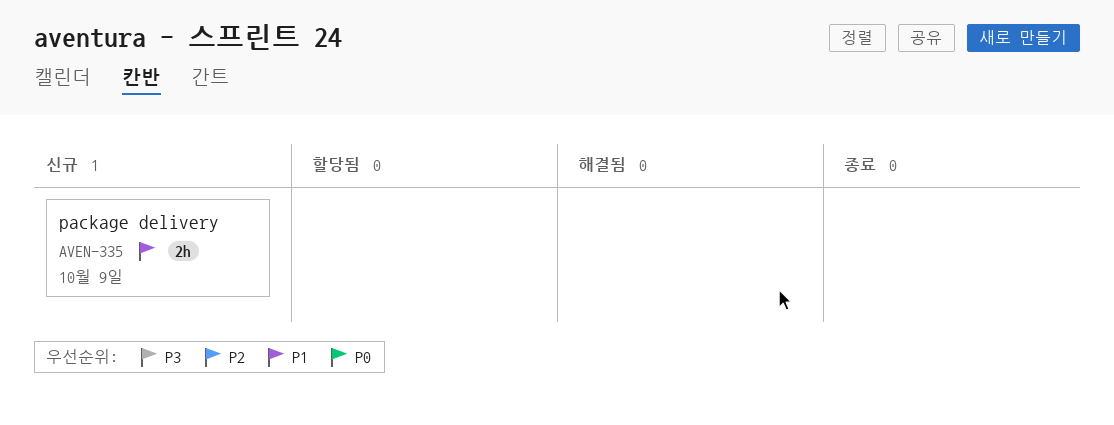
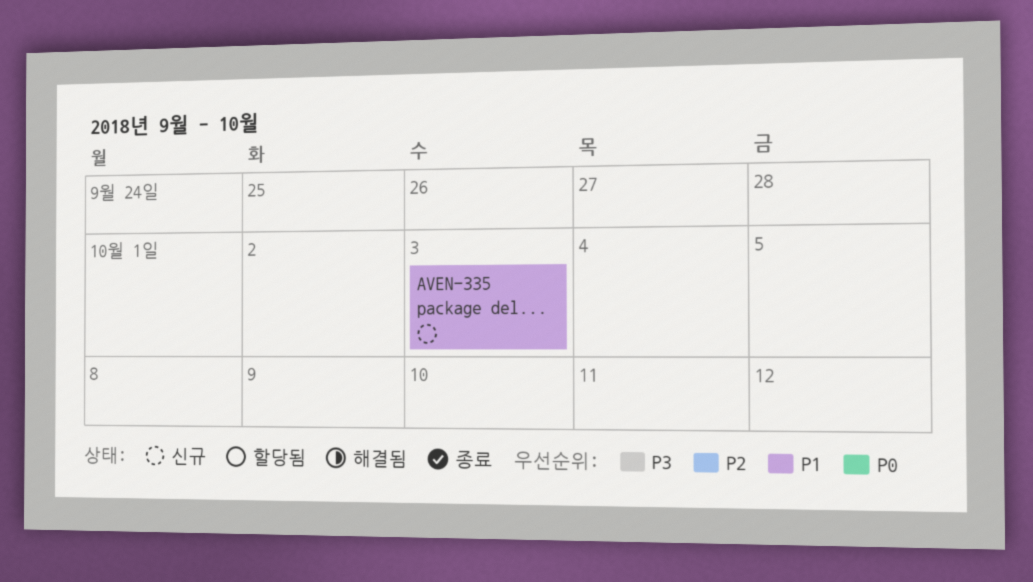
AVEN-335, due: Oct 9 -> Oct 3

